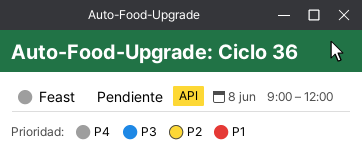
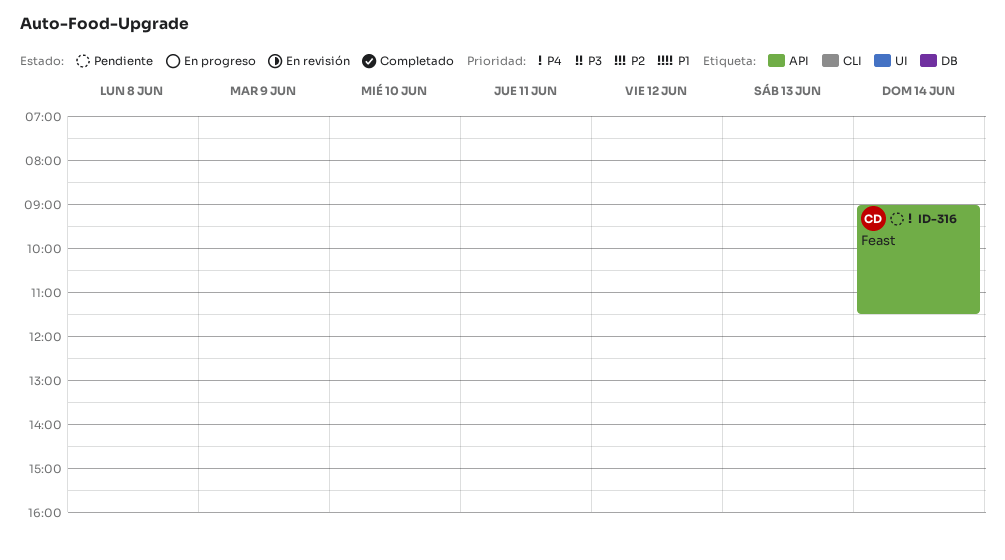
Feast, day: Jun 8 -> Jun 14
Feast, ends: 12:00 -> 11:30

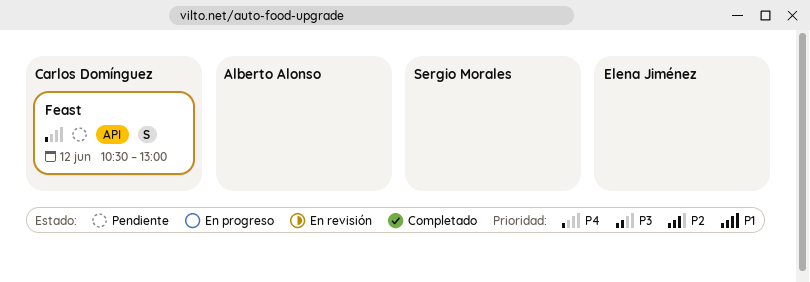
Feast, day: Jun 14 -> Jun 12
Feast, begins: 09:00 -> 10:30
Feast, ends: 11:30 -> 13:00

